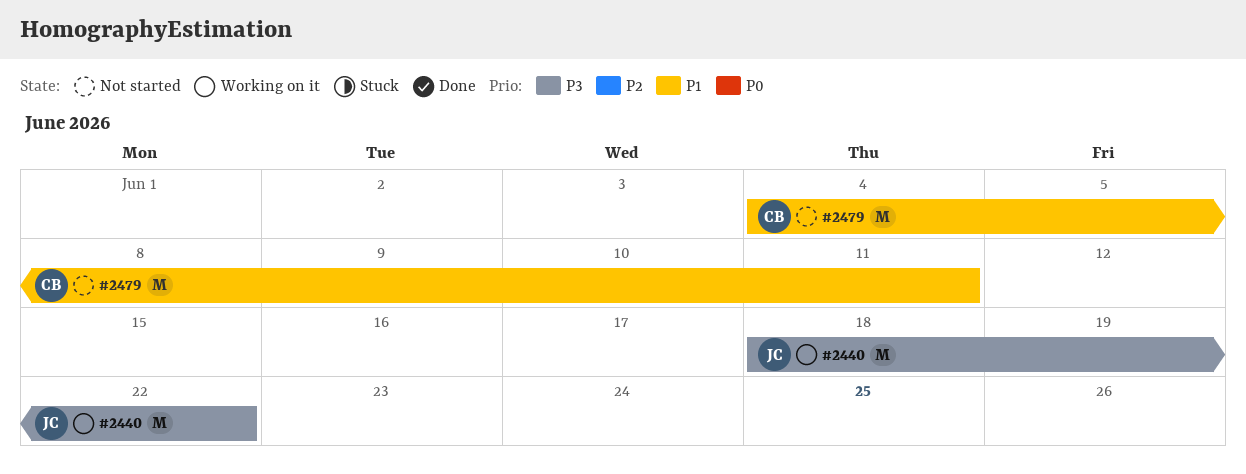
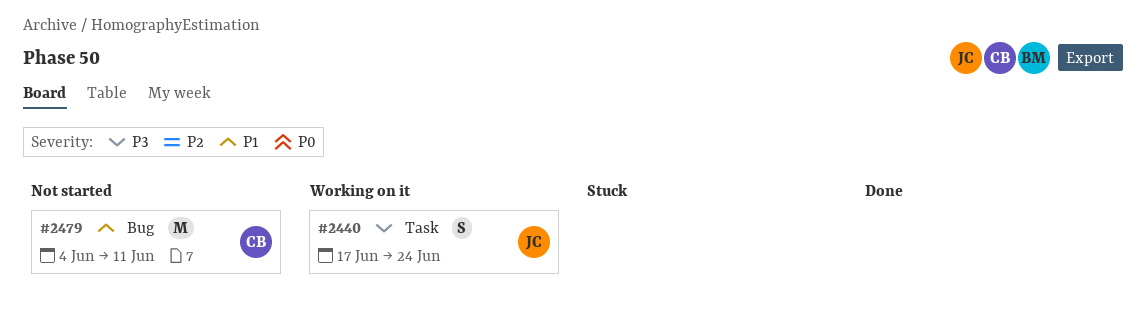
#2440, estimate: M -> S
#2440, start: Jun 18 -> Jun 17
#2440, due: Jun 22 -> Jun 24

